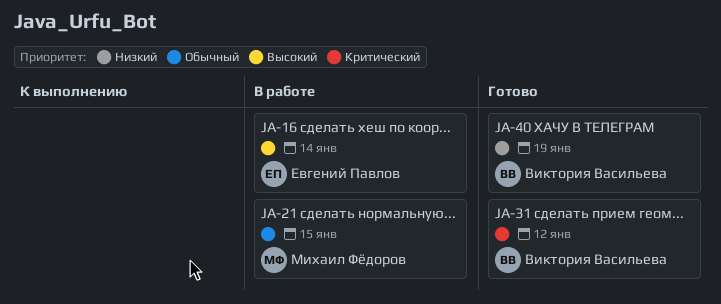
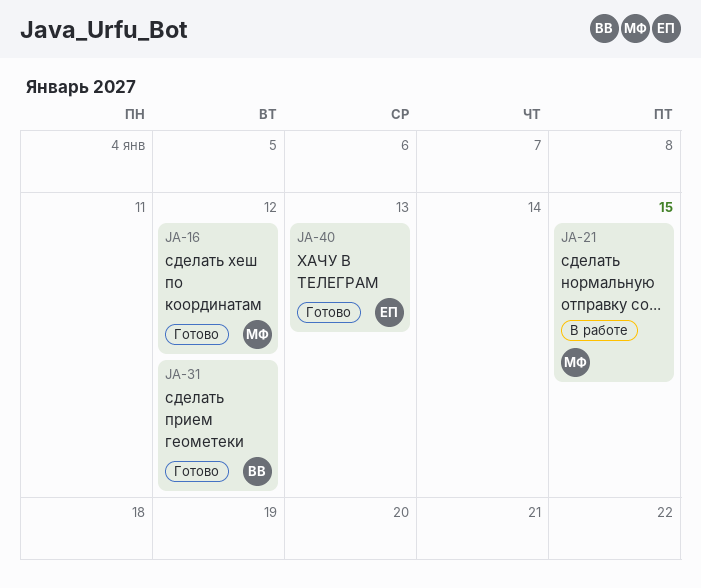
JA-16, status: В работе -> Готово
JA-16, owner: Евгений Павлов -> Михаил Фёдоров
JA-16, due: Jan 14 -> Jan 12
JA-40, owner: Виктория Васильева -> Евгений Павлов
JA-40, due: Jan 19 -> Jan 13

